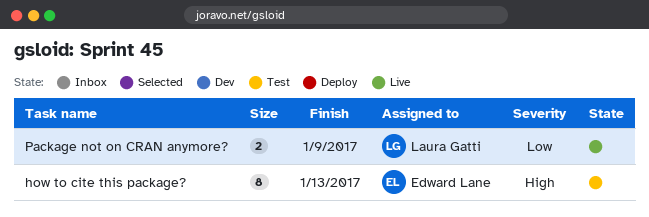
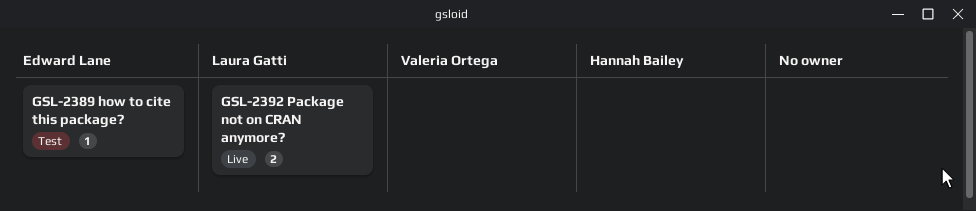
how to cite this package?, estimate: 8 -> 1

